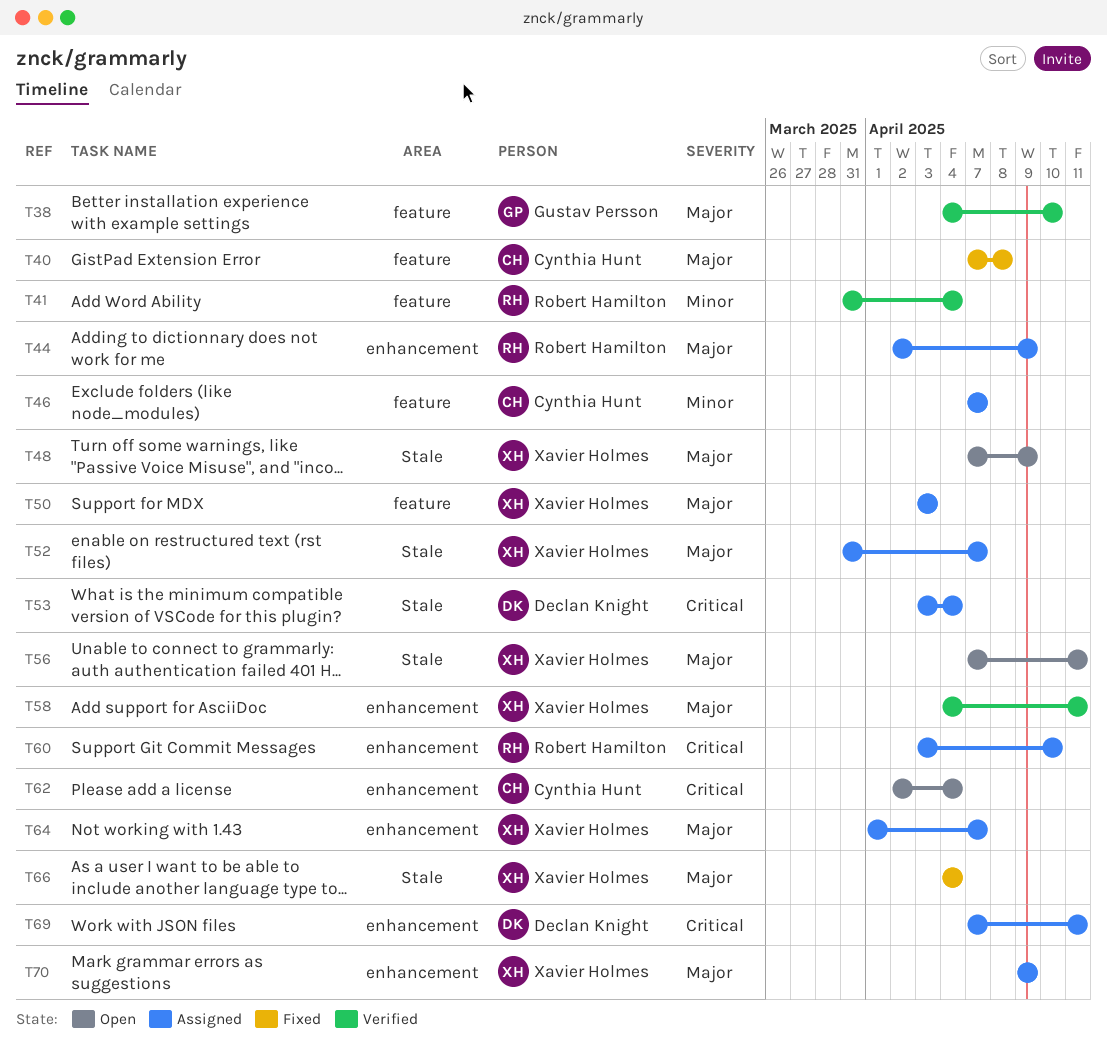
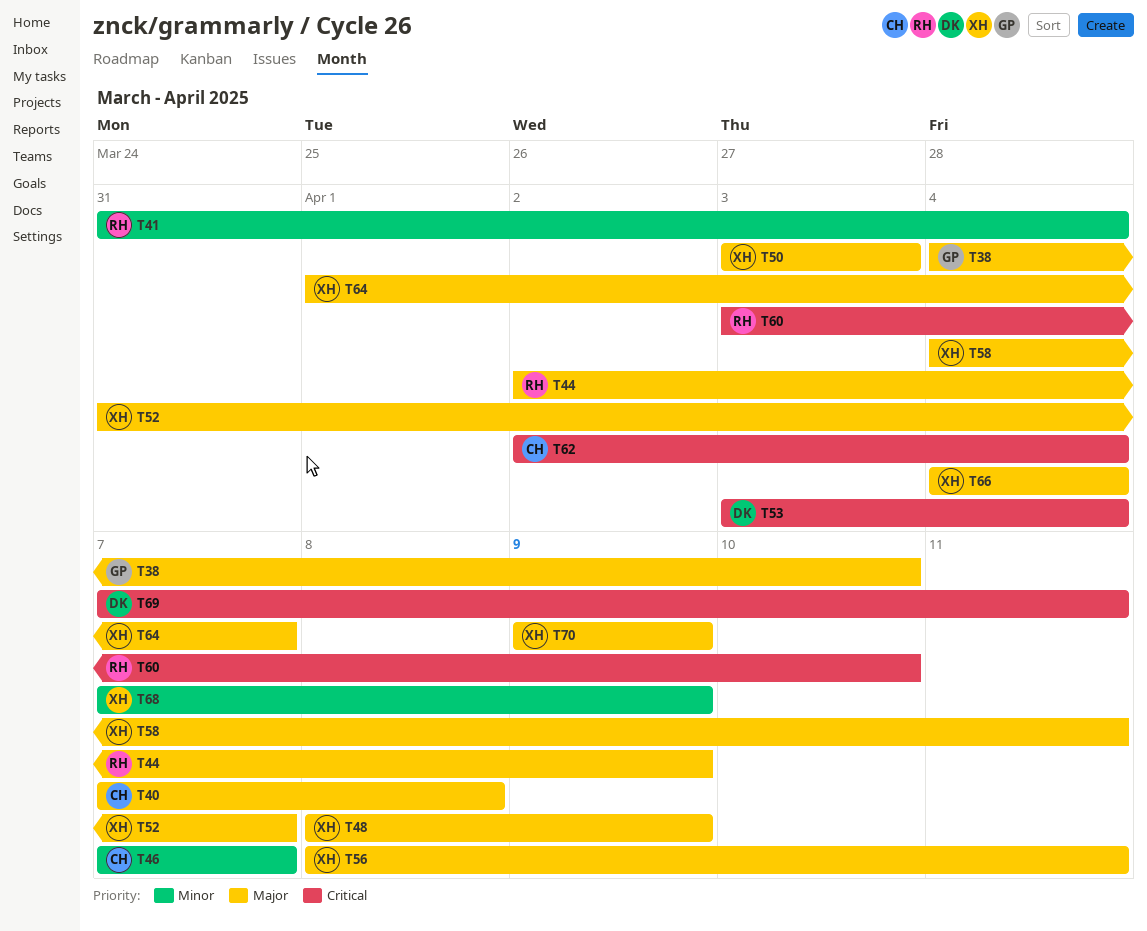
T48, start: Apr 7 -> Apr 8
T56, start: Apr 7 -> Apr 8
T68: none -> present

